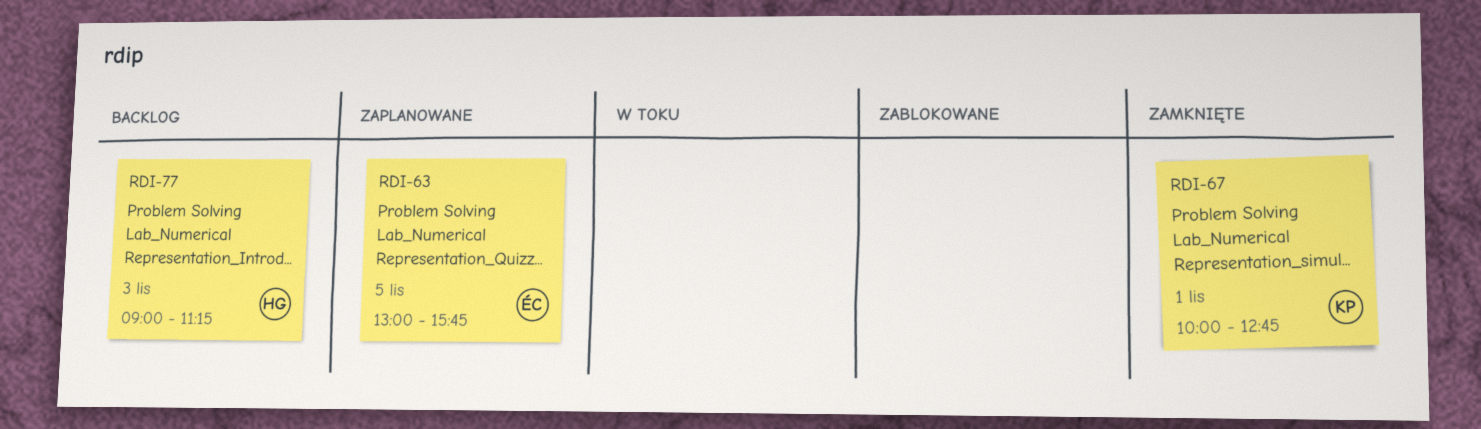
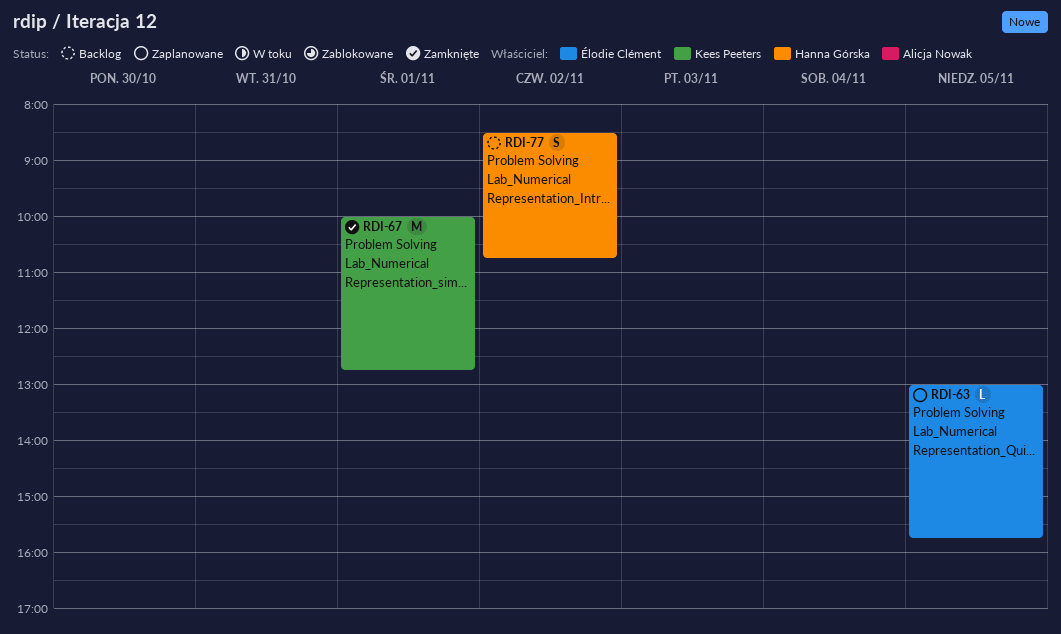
RDI-77, day: Nov 3 -> Nov 2
RDI-77, begins: 09:00 -> 08:30
RDI-77, ends: 11:15 -> 10:45

